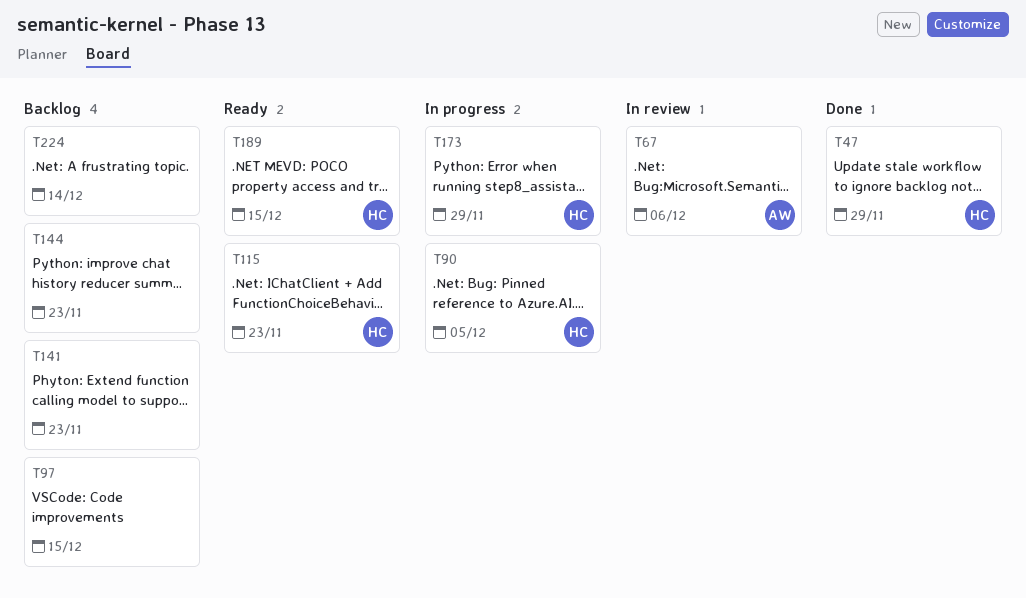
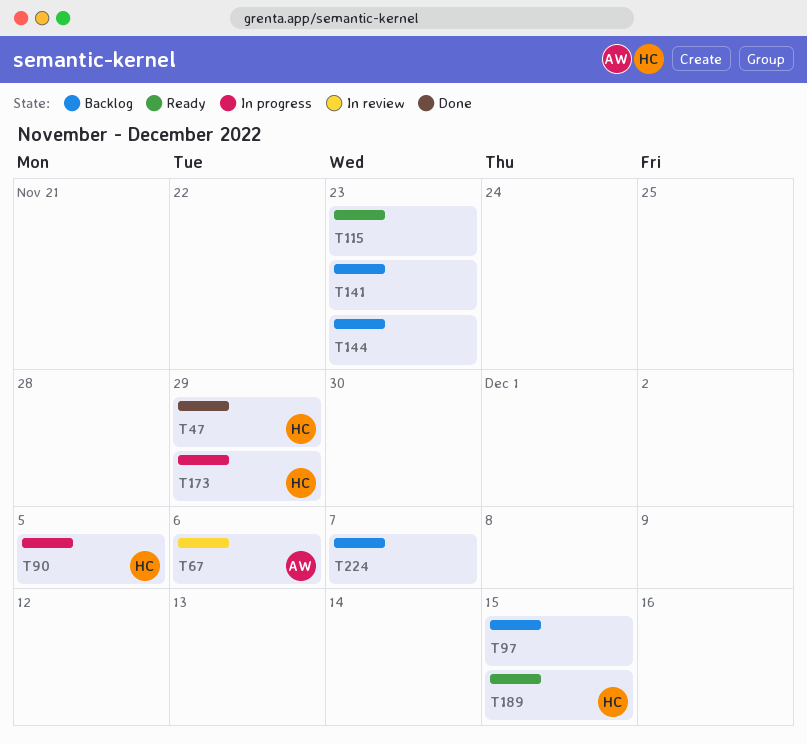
T115, owner: HC -> none
T224, due: Dec 14 -> Dec 7

